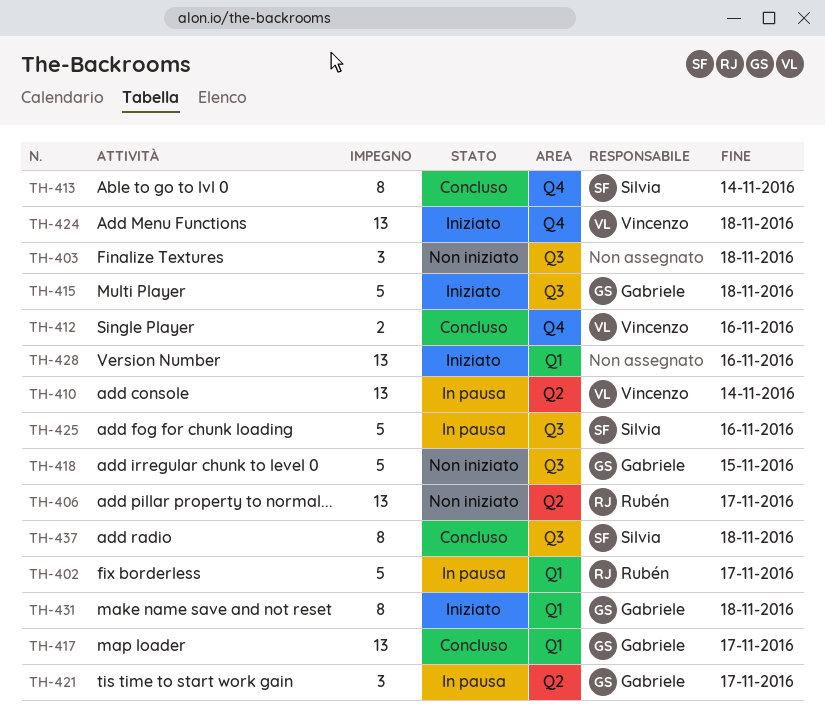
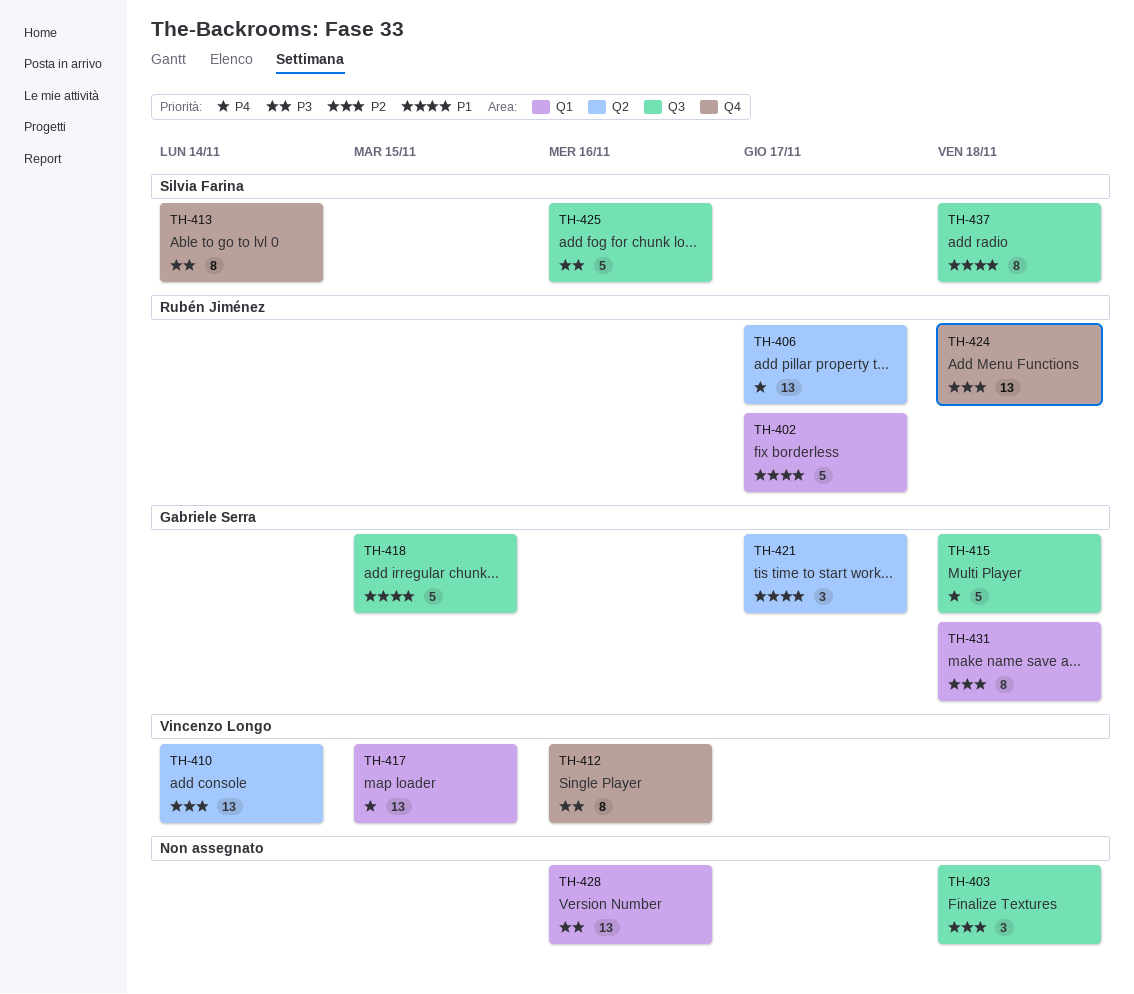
TH-412, estimate: 2 -> 8
TH-417, owner: Gabriele Serra -> Vincenzo Longo
TH-417, due: Nov 17 -> Nov 15
TH-424, owner: Vincenzo Longo -> Rubén Jiménez

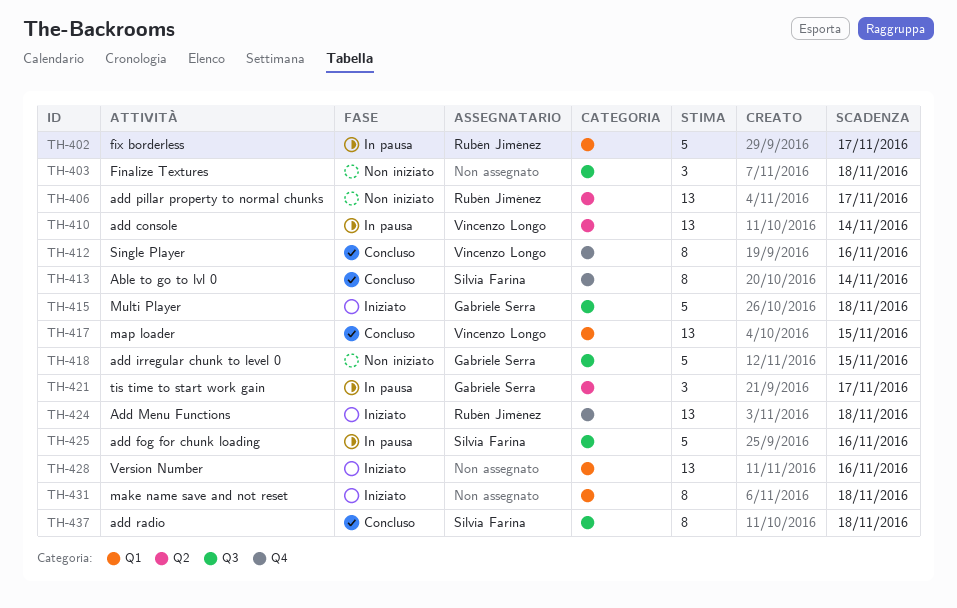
TH-431, owner: Gabriele Serra -> none

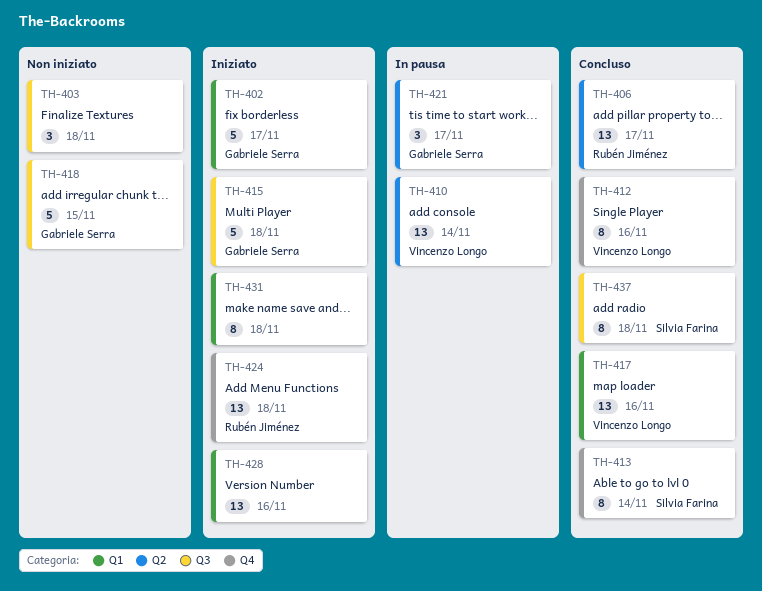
TH-402, status: In pausa -> Iniziato
TH-402, owner: Rubén Jiménez -> Gabriele Serra
TH-406, status: Non iniziato -> Concluso
TH-417, due: Nov 15 -> Nov 16
TH-425: present -> none

